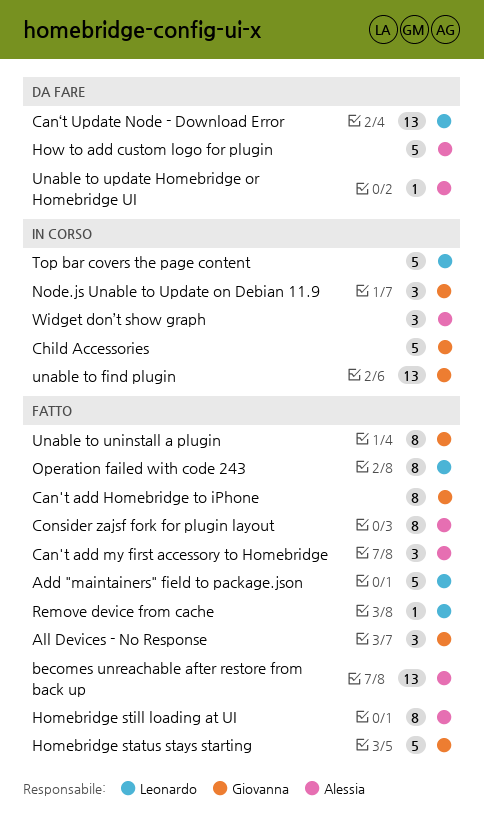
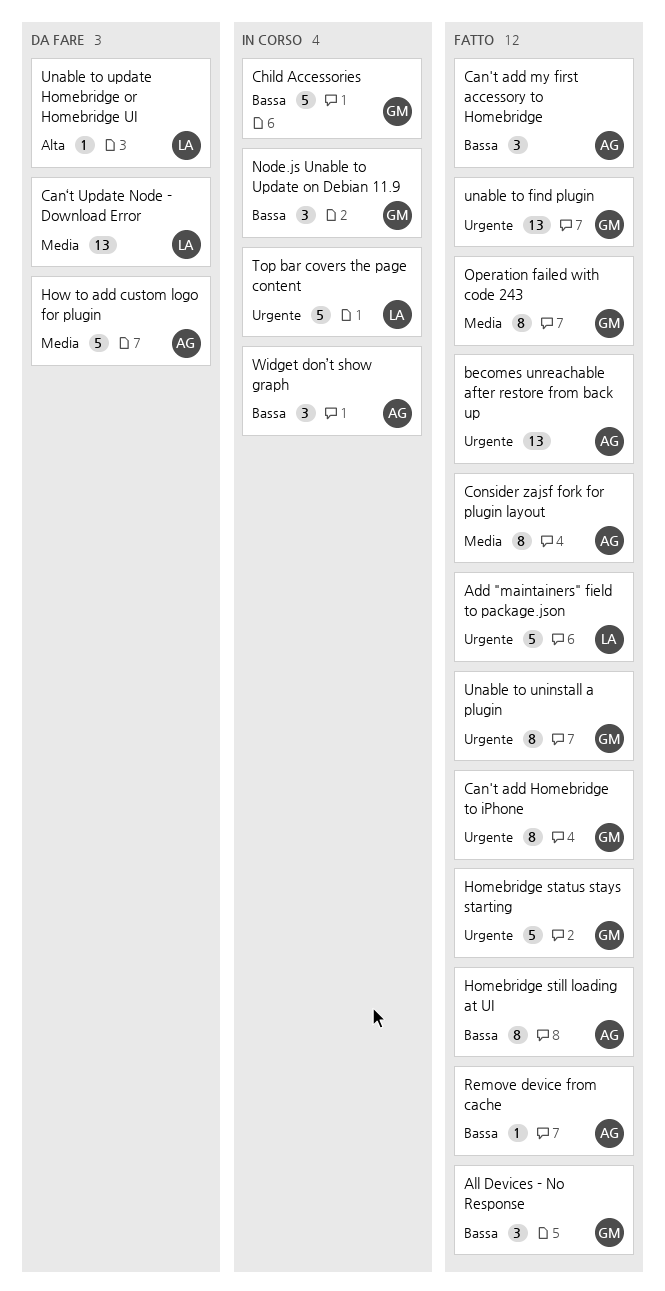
Operation failed with code 243, owner: Leonardo -> Giovanna
Remove device from cache, owner: Leonardo -> Alessia
unable to find plugin, status: In corso -> Fatto
Unable to update Homebridge or Homebridge UI, owner: Alessia -> Leonardo

